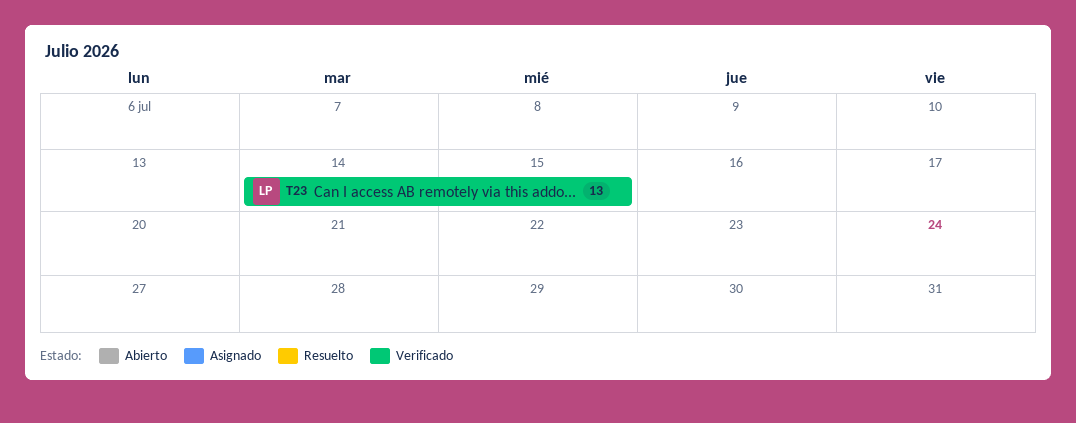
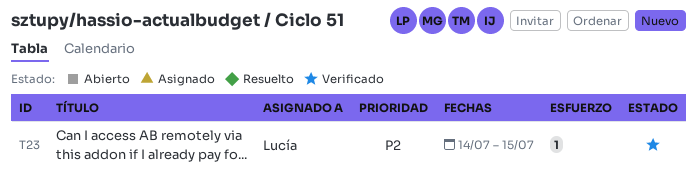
T23, estimate: 13 -> 1

